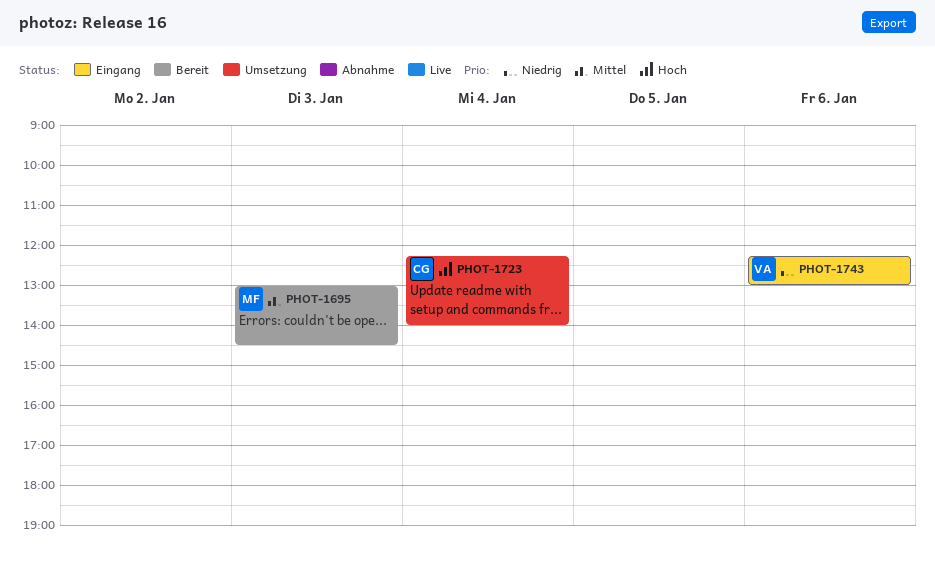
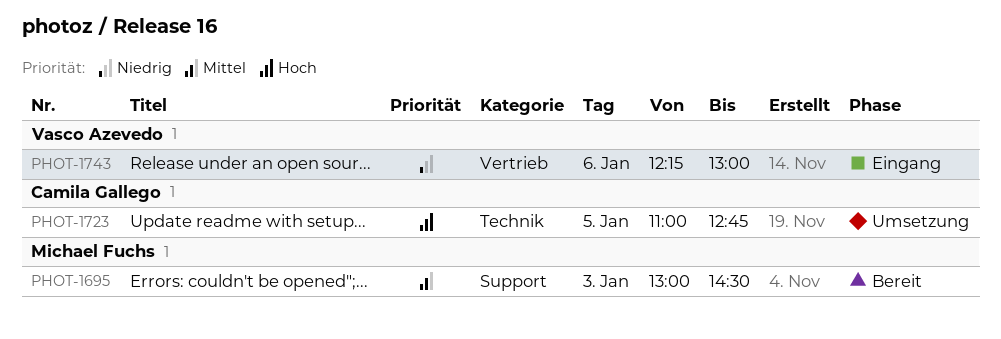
PHOT-1723, day: Jan 4 -> Jan 5
PHOT-1723, begins: 12:15 -> 11:00
PHOT-1723, ends: 14:00 -> 12:45

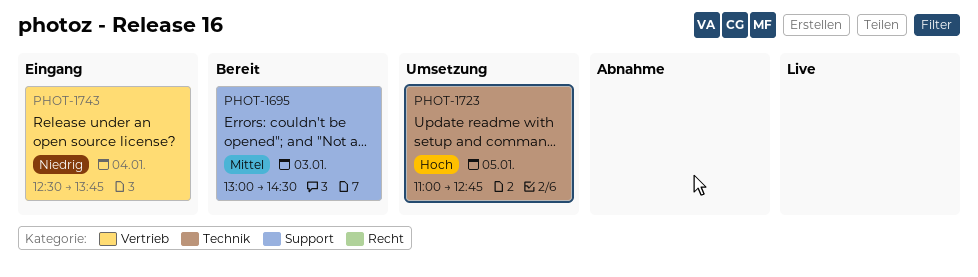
PHOT-1743, day: Jan 6 -> Jan 4
PHOT-1743, begins: 12:15 -> 12:30
PHOT-1743, ends: 13:00 -> 13:45

